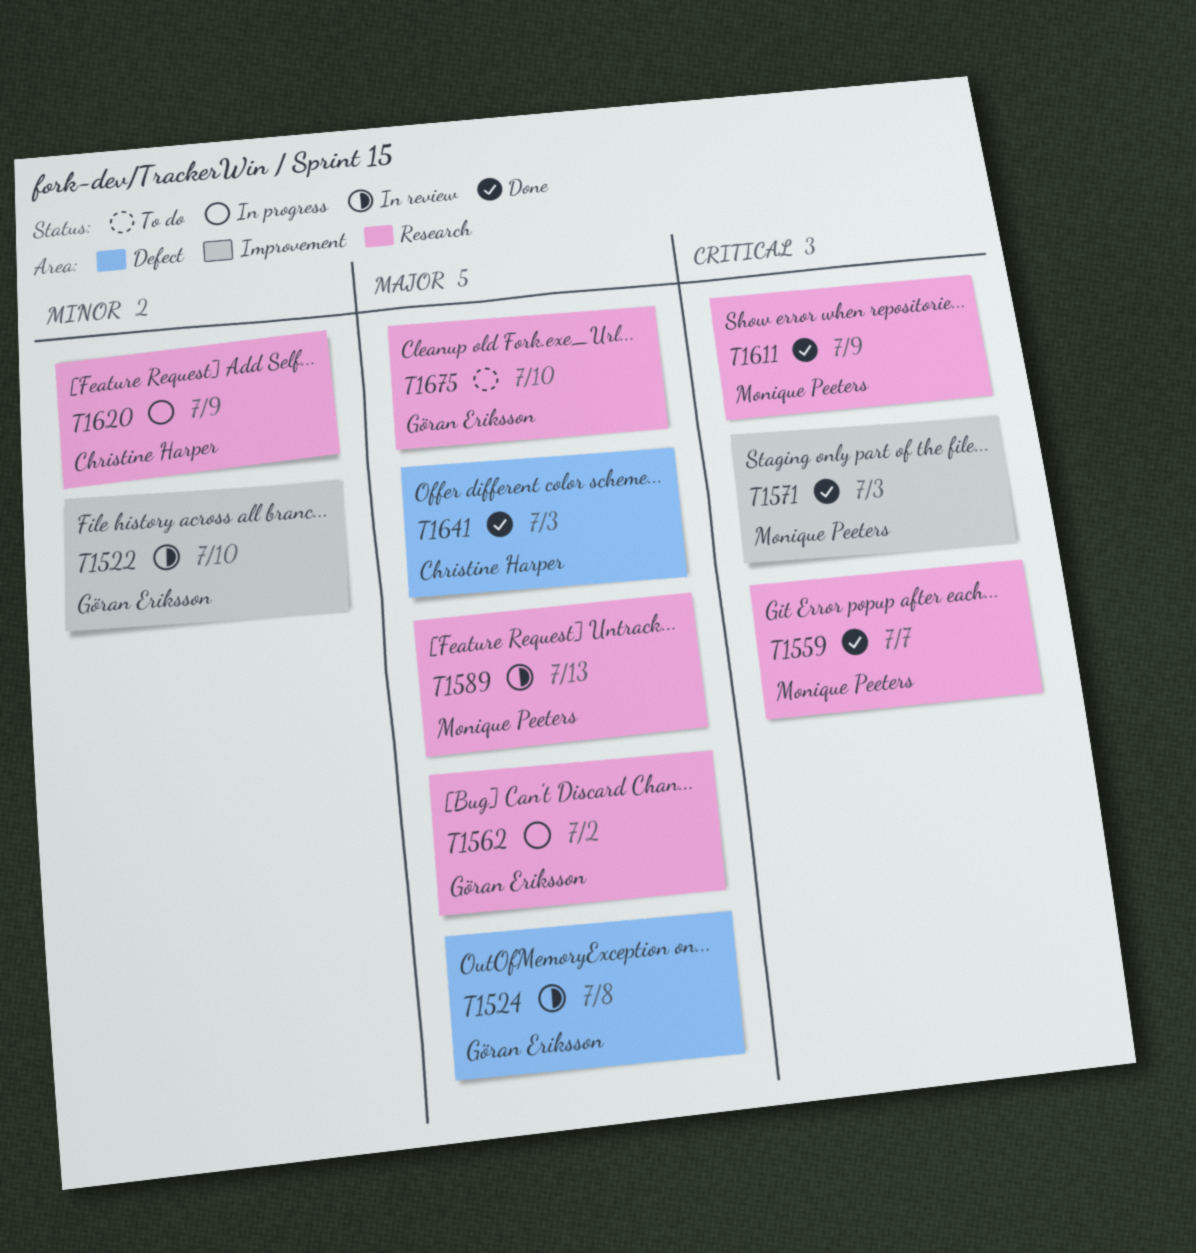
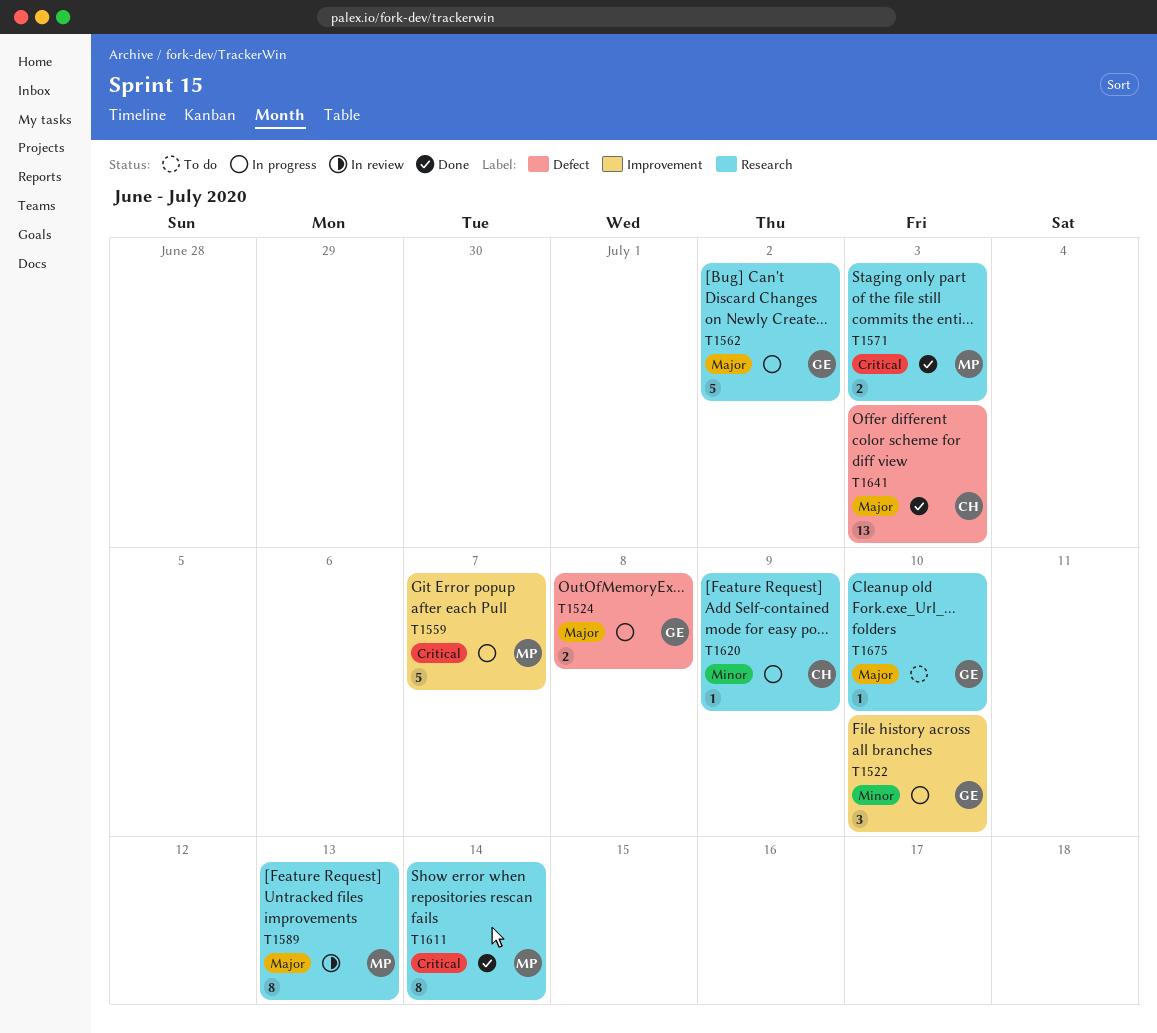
T1522, status: In review -> In progress
T1524, status: In review -> In progress
T1559, status: Done -> In progress
T1559, label: Research -> Improvement
T1571, label: Improvement -> Research
T1611, due: Jul 9 -> Jul 14

